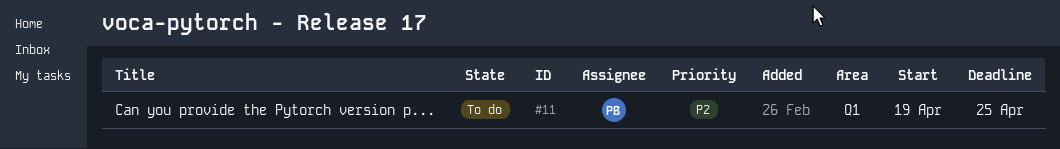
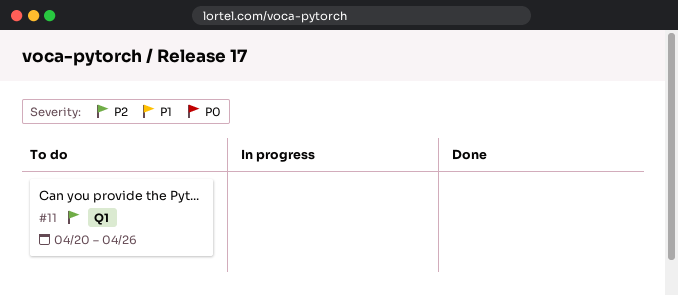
#11, start: Apr 19 -> Apr 20
#11, due: Apr 25 -> Apr 26

